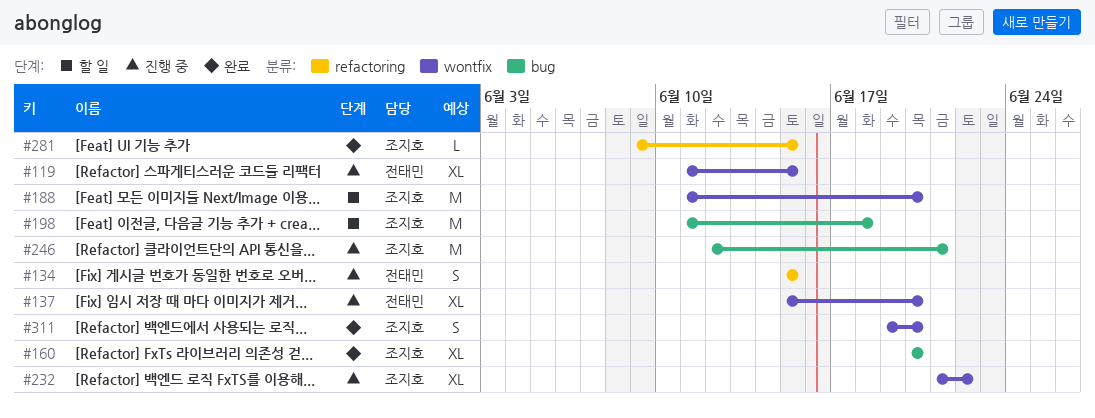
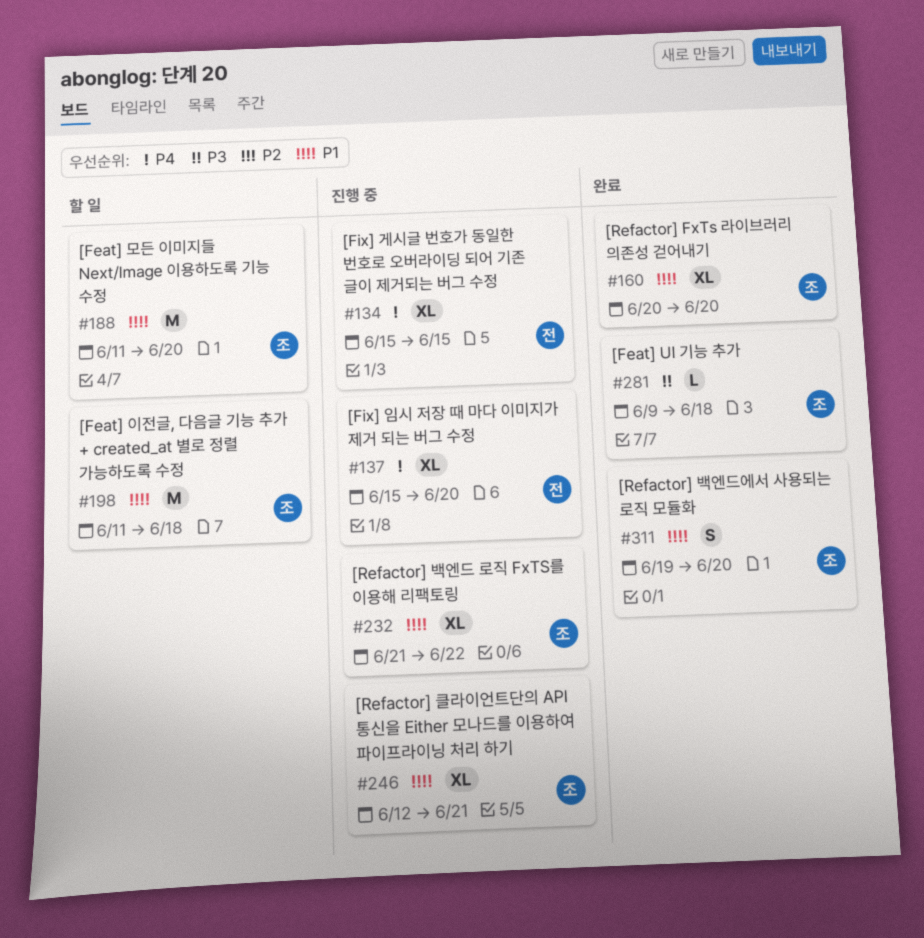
#119: present -> none
#134, estimate: S -> XL
#246, estimate: M -> XL
#281, due: Jun 15 -> Jun 18

